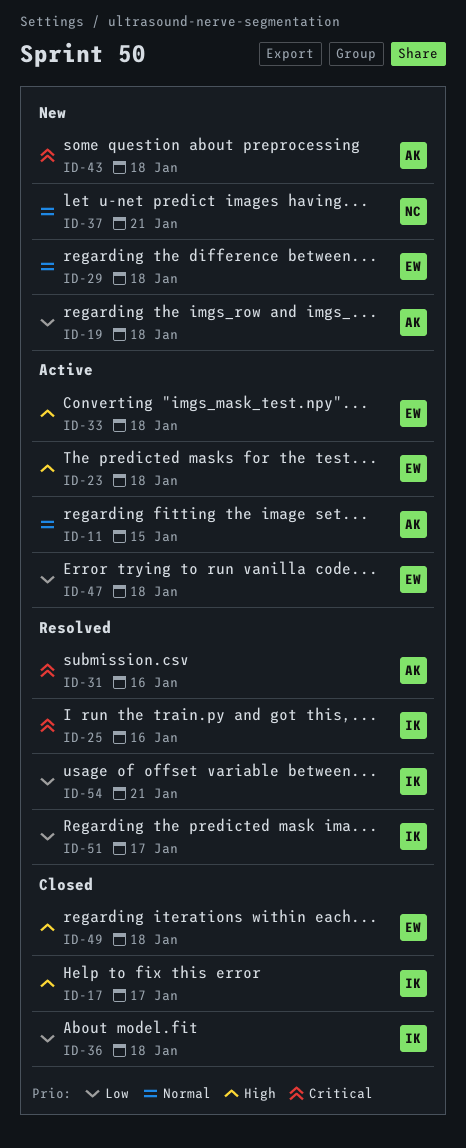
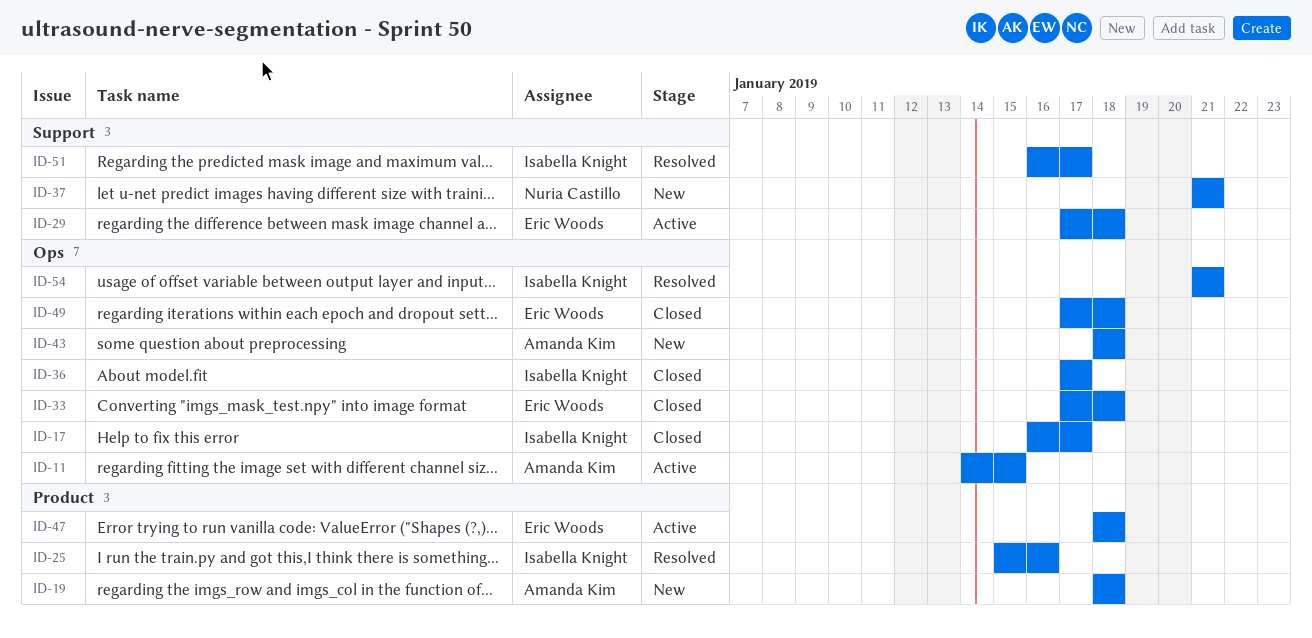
ID-23: present -> none
ID-29, status: New -> Active
ID-31: present -> none
ID-33, status: Active -> Closed
ID-36, due: Jan 18 -> Jan 17

